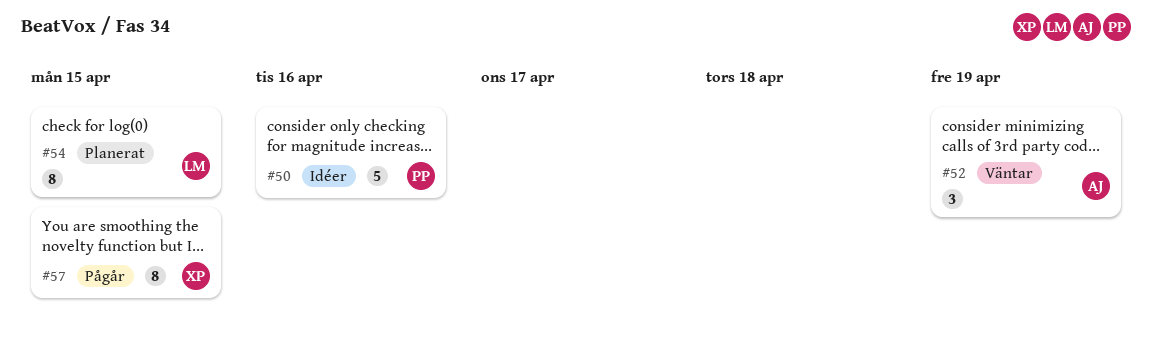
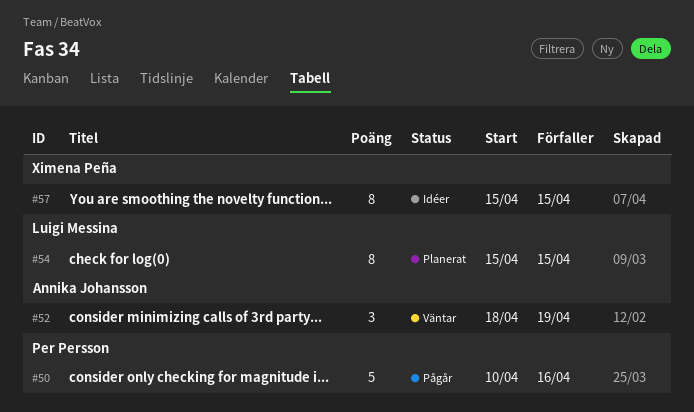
#50, status: Idéer -> Pågår
#57, status: Pågår -> Idéer

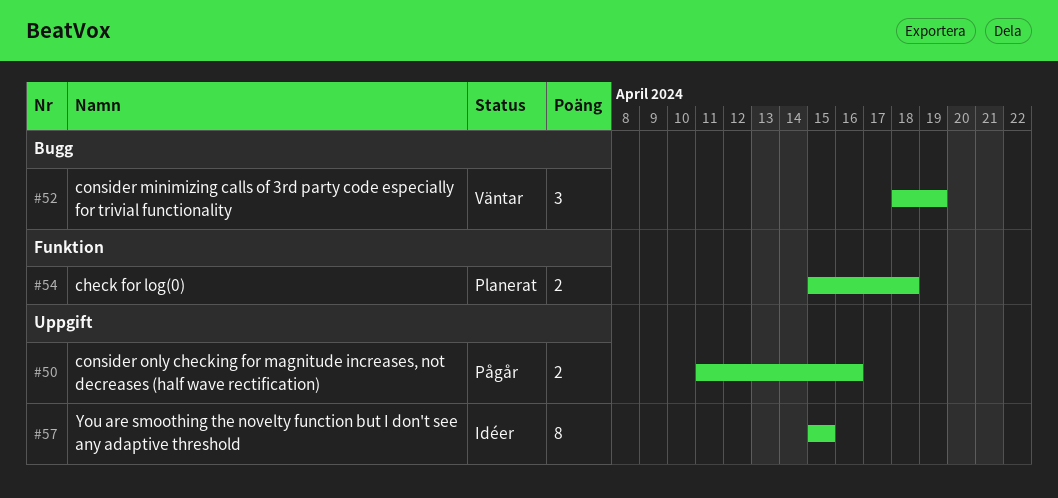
#50, estimate: 5 -> 2
#50, start: Apr 10 -> Apr 11
#54, estimate: 8 -> 2
#54, due: Apr 15 -> Apr 18

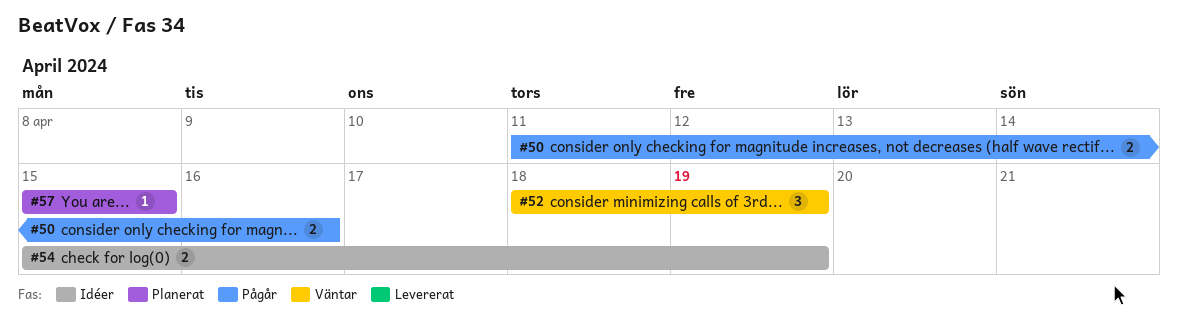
#54, status: Planerat -> Idéer
#54, due: Apr 18 -> Apr 19
#57, status: Idéer -> Planerat
#57, estimate: 8 -> 1

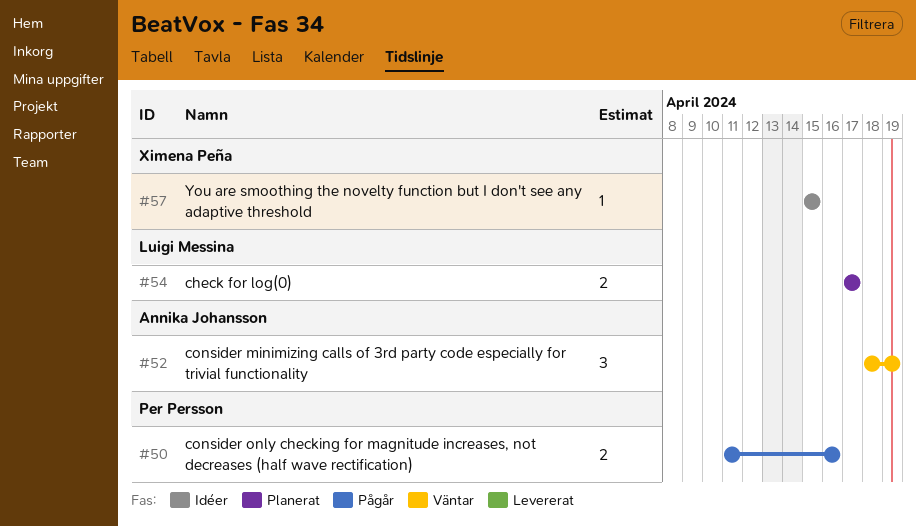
#54, status: Idéer -> Planerat
#54, start: Apr 15 -> Apr 17
#54, due: Apr 19 -> Apr 17
#57, status: Planerat -> Idéer

